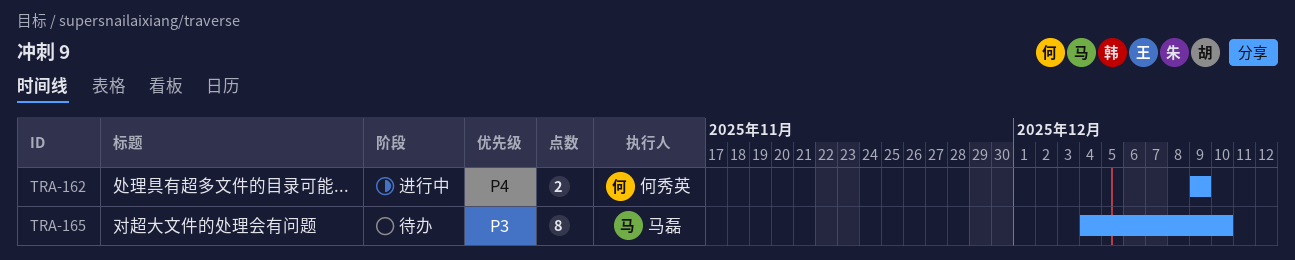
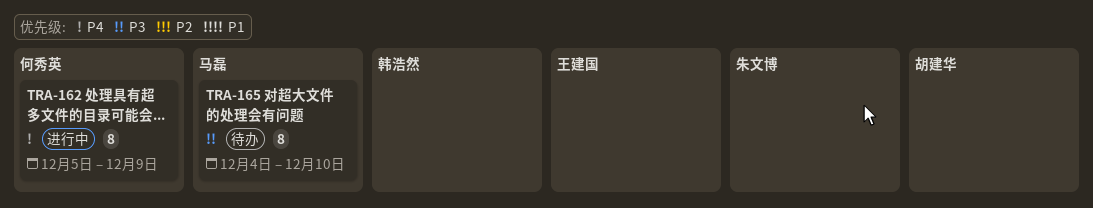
TRA-162, estimate: 2 -> 8
TRA-162, start: Dec 9 -> Dec 5

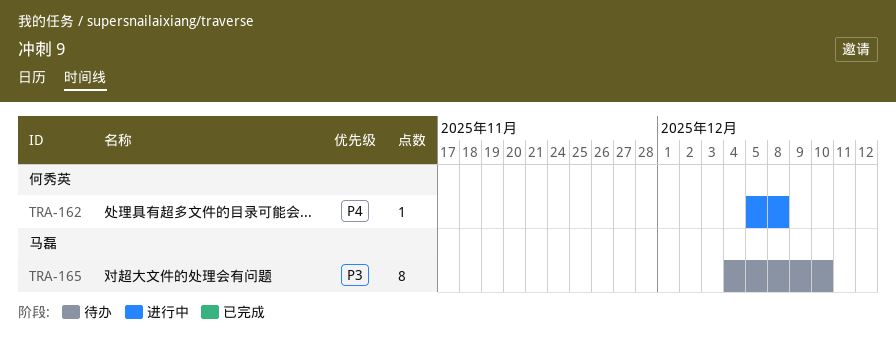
TRA-162, estimate: 8 -> 1
TRA-162, due: Dec 9 -> Dec 8

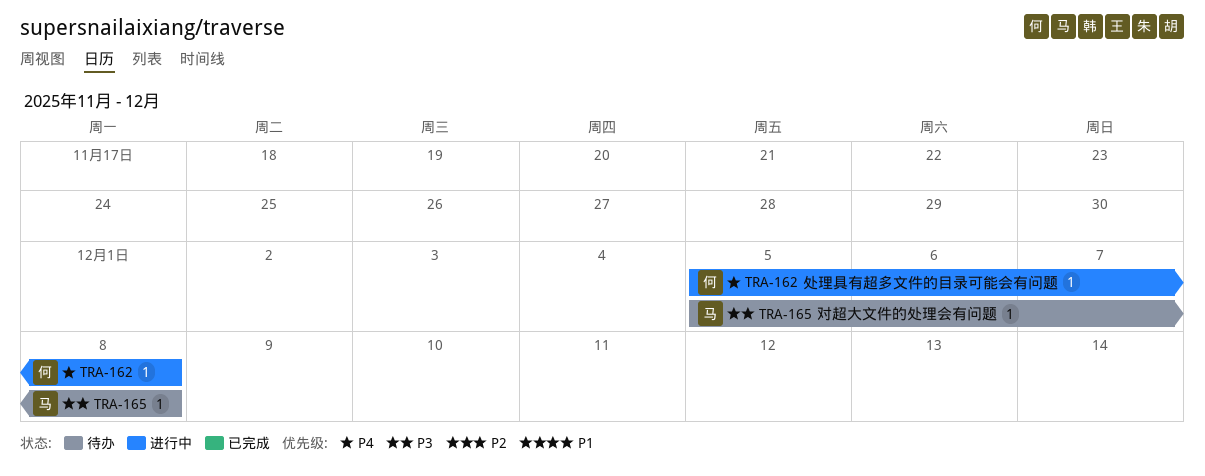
TRA-165, estimate: 8 -> 1
TRA-165, start: Dec 4 -> Dec 5
TRA-165, due: Dec 10 -> Dec 8

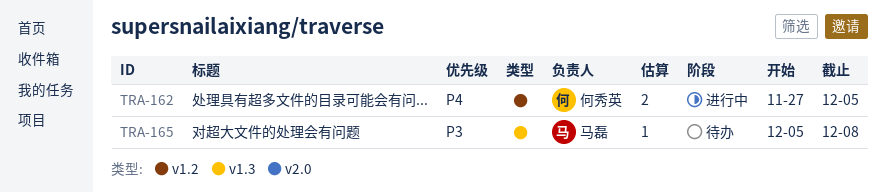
TRA-162, estimate: 1 -> 2
TRA-162, start: Dec 5 -> Nov 27
TRA-162, due: Dec 8 -> Dec 5

